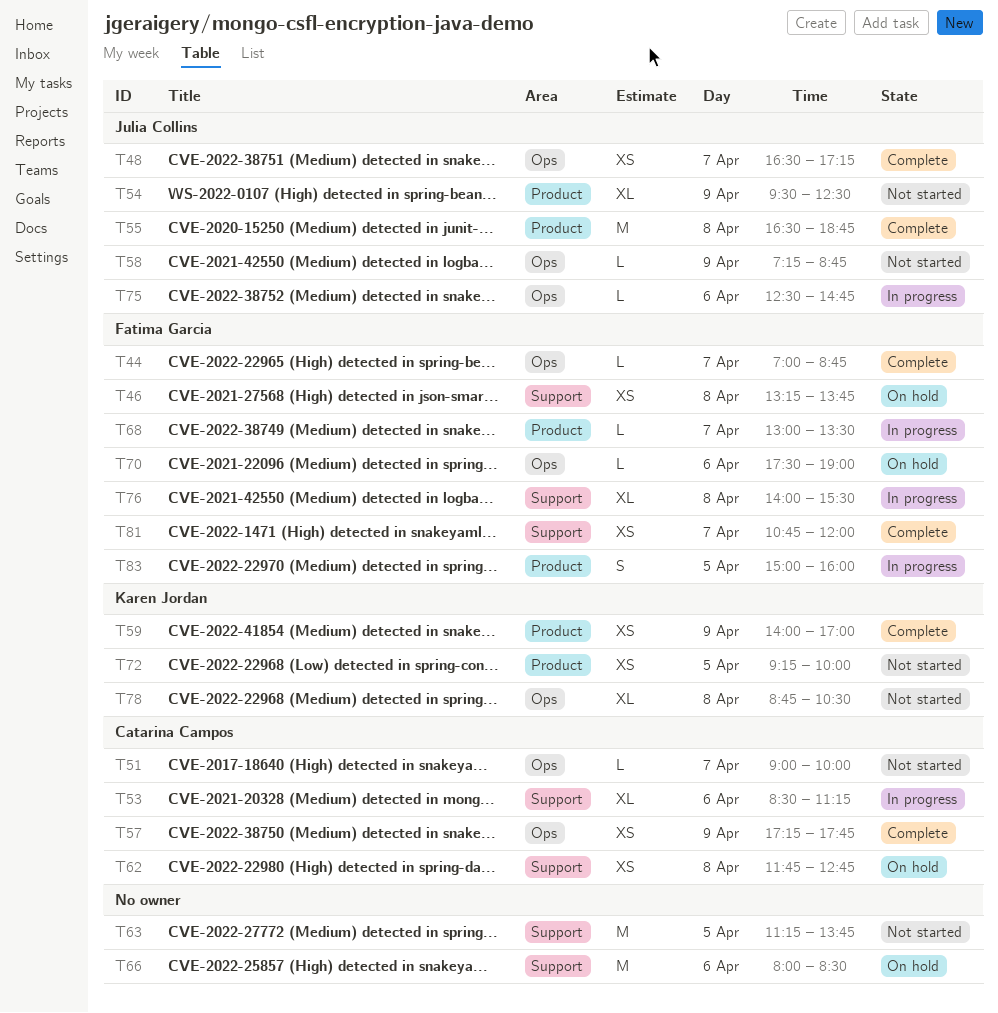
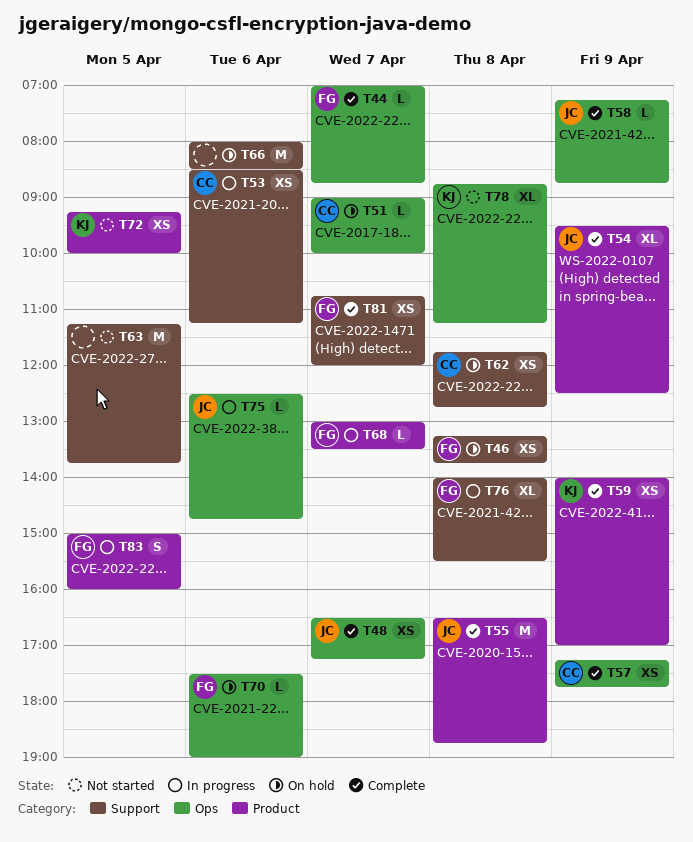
T51, status: Not started -> On hold
T53, estimate: XL -> XS
T54, status: Not started -> Complete
T58, status: Not started -> Complete
T78, ends: 10:30 -> 11:15

